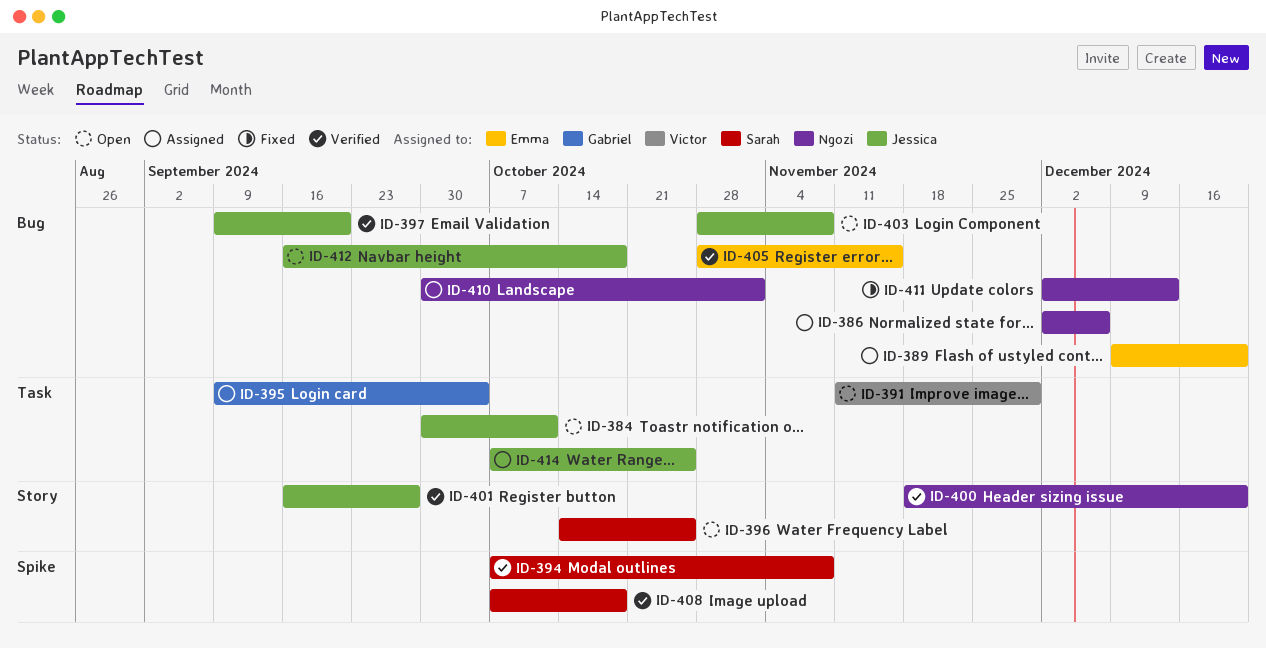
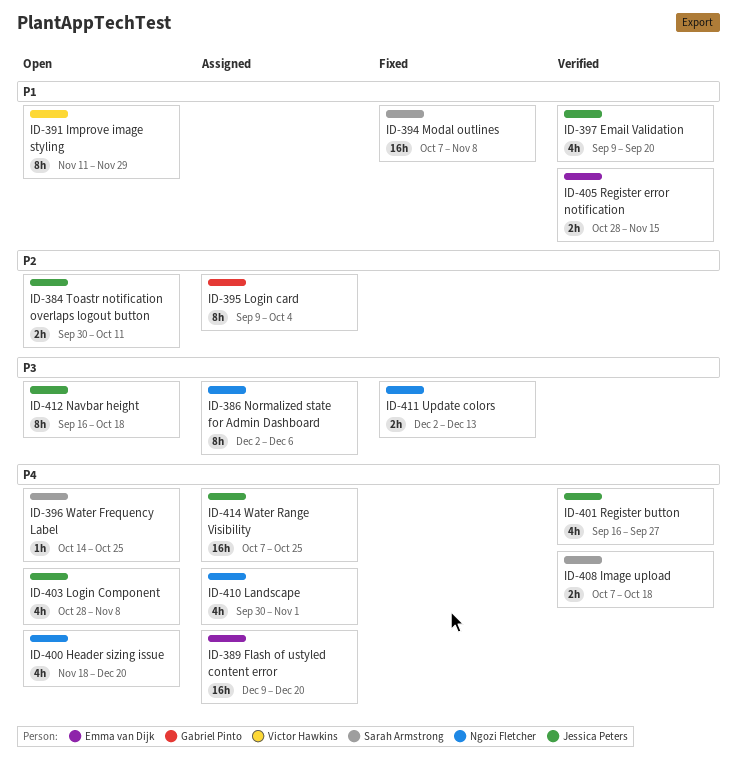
ID-394, status: Verified -> Fixed
ID-400, status: Verified -> Open

